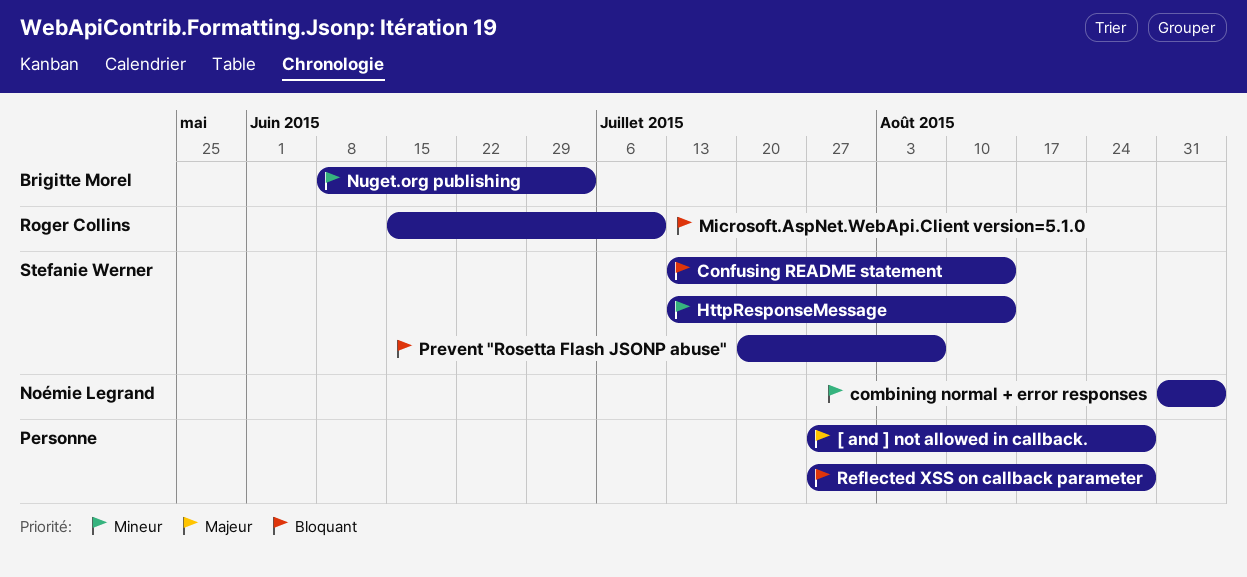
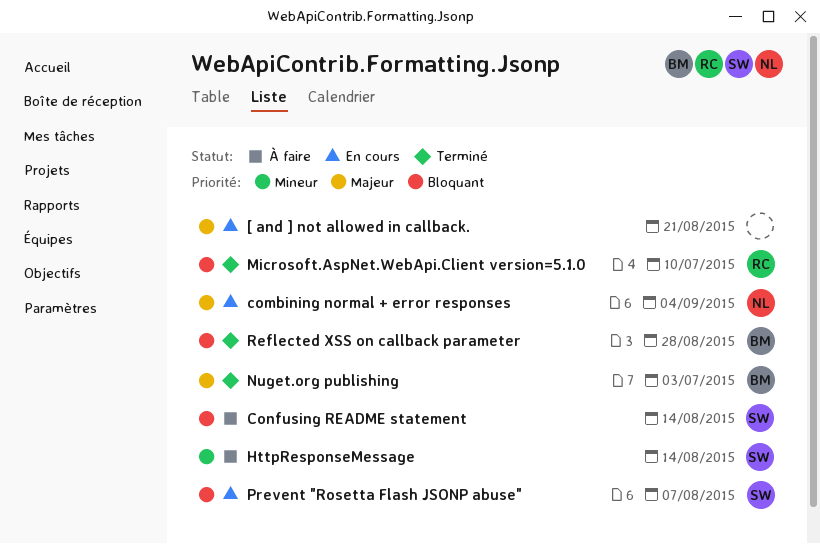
[ and ] not allowed in callback., due: Aug 28 -> Aug 21
combining normal + error responses, priority: Mineur -> Majeur
Nuget.org publishing, priority: Mineur -> Majeur
Reflected XSS on callback parameter, owner: none -> Brigitte Morel

